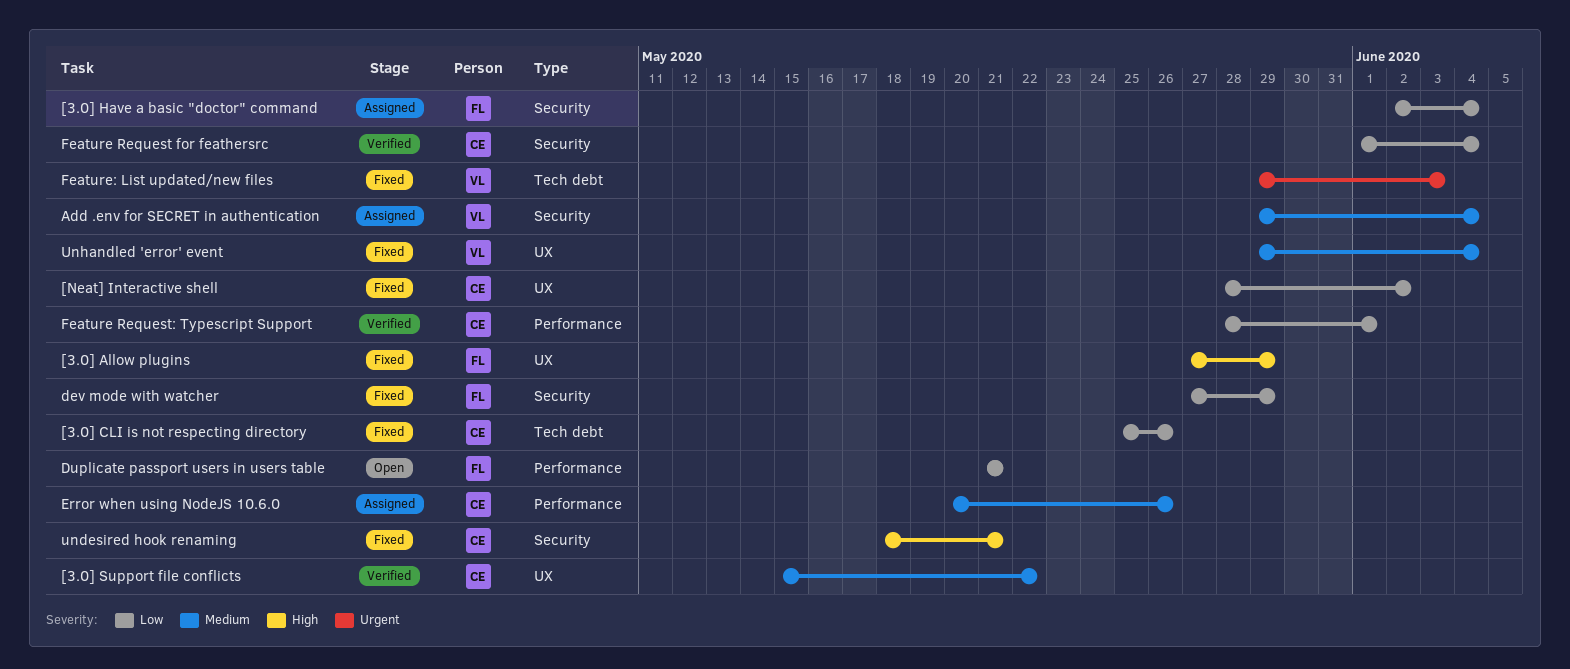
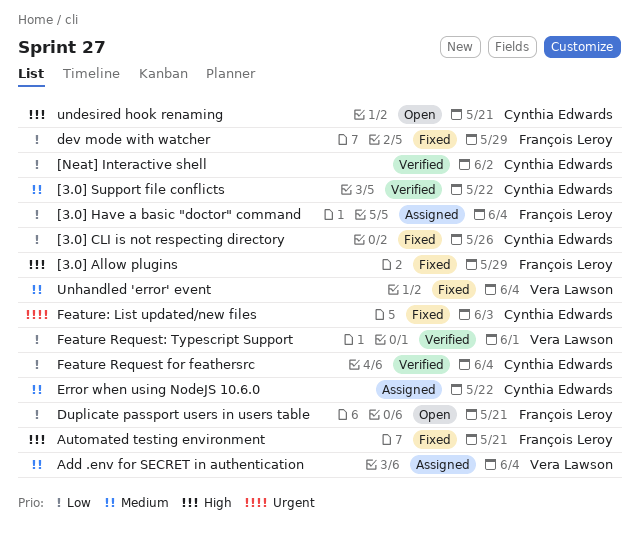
[Neat] Interactive shell, status: Fixed -> Verified
Automated testing environment: none -> present
Error when using NodeJS 10.6.0, due: May 26 -> May 22
Feature Request: Typescript Support, owner: Cynthia Edwards -> Vera Lawson
Feature: List updated/new files, owner: Vera Lawson -> Cynthia Edwards
undesired hook renaming, status: Fixed -> Open

